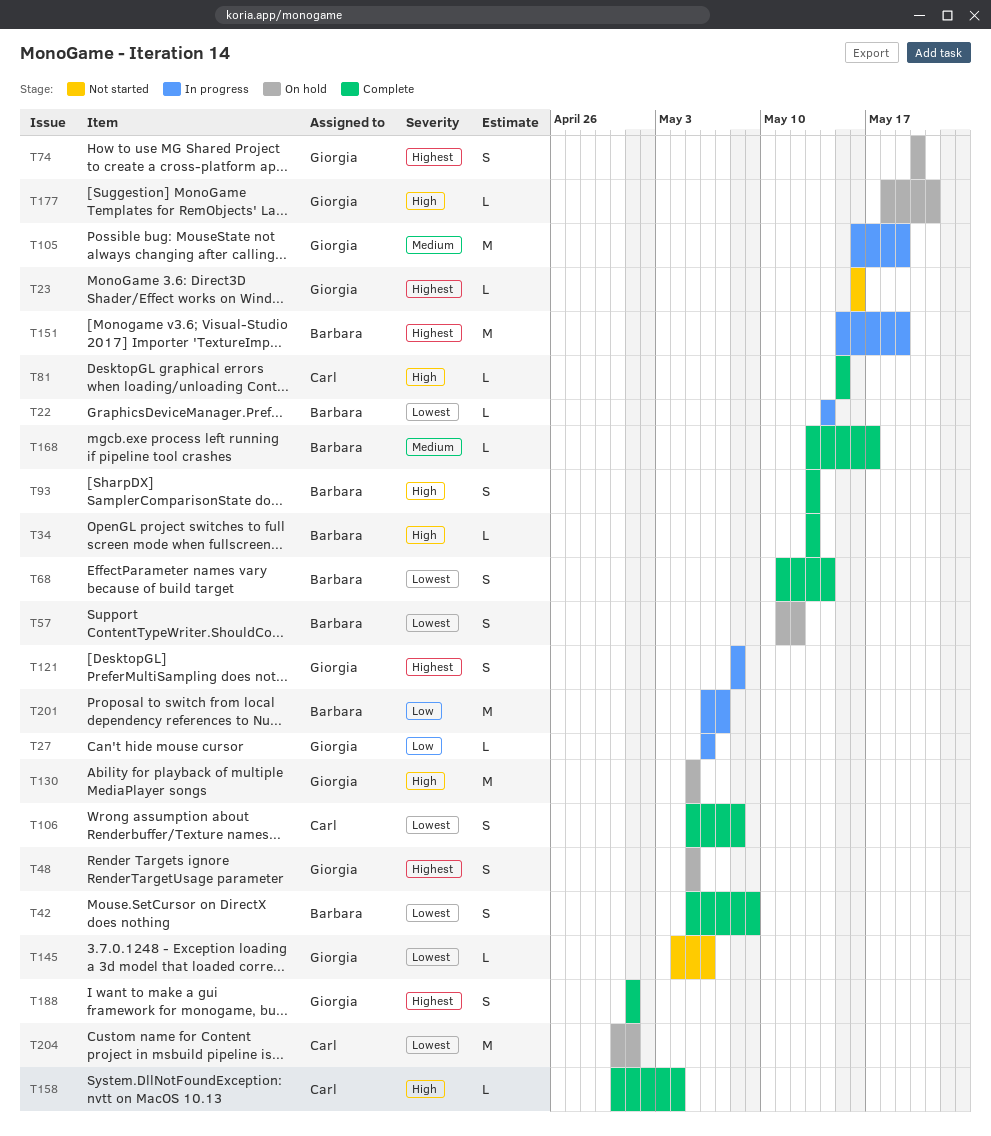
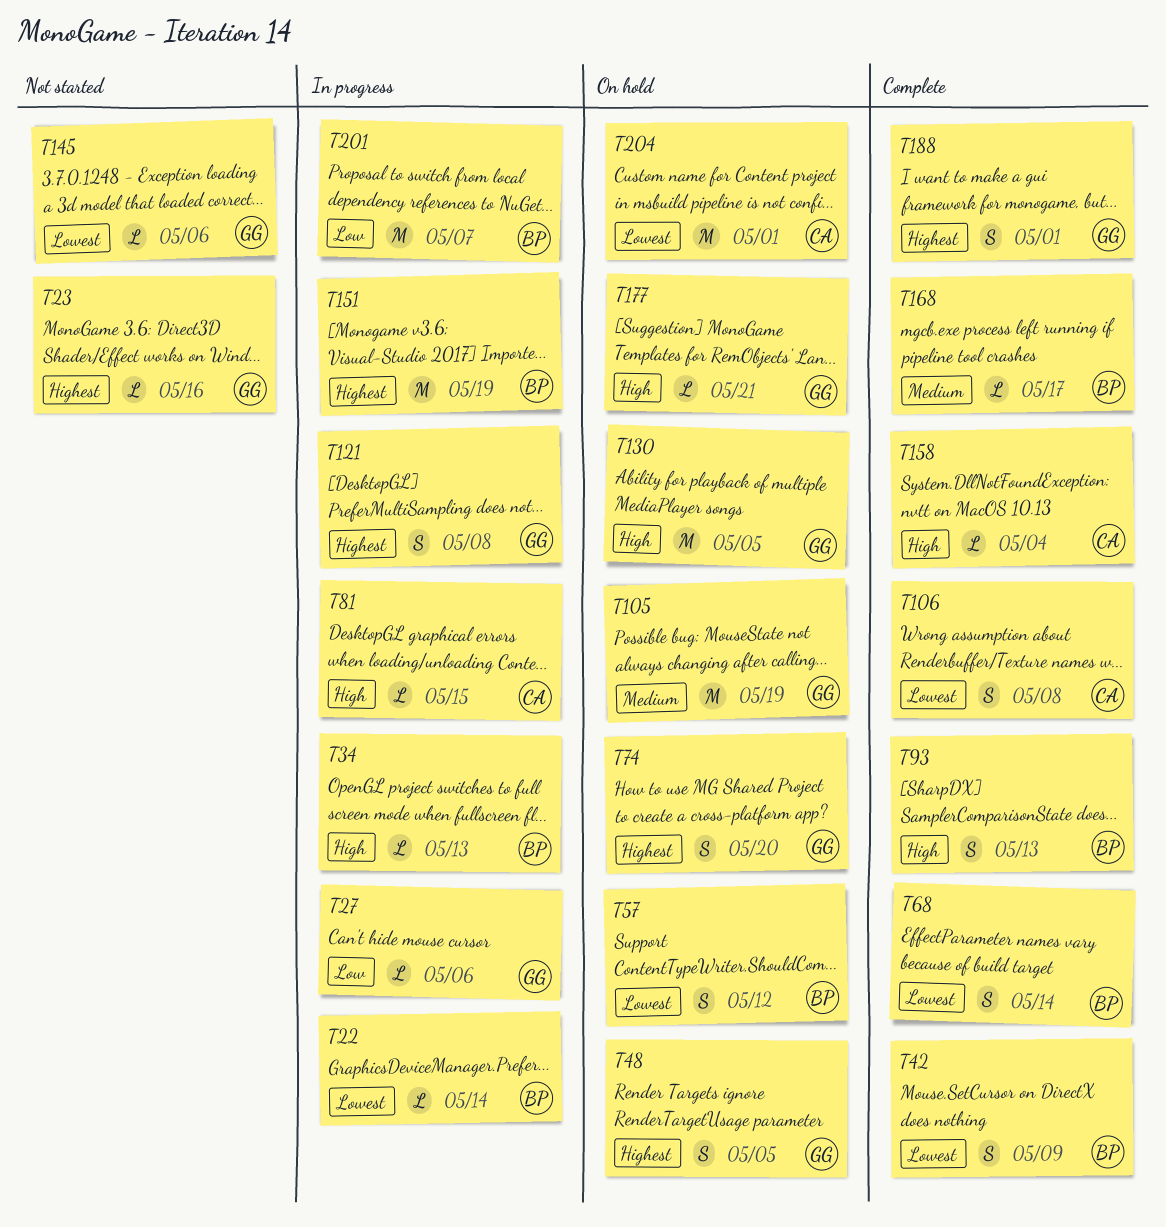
T34, status: Complete -> In progress
T81, status: Complete -> In progress
T105, status: In progress -> On hold

